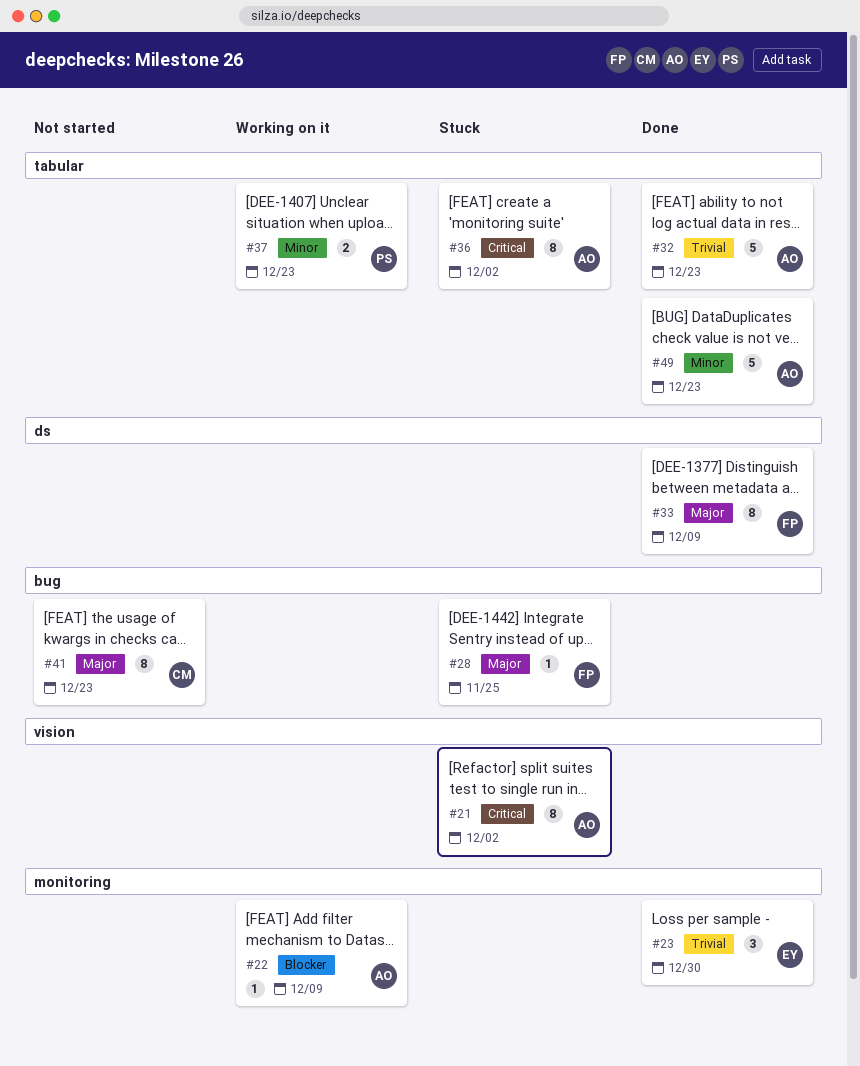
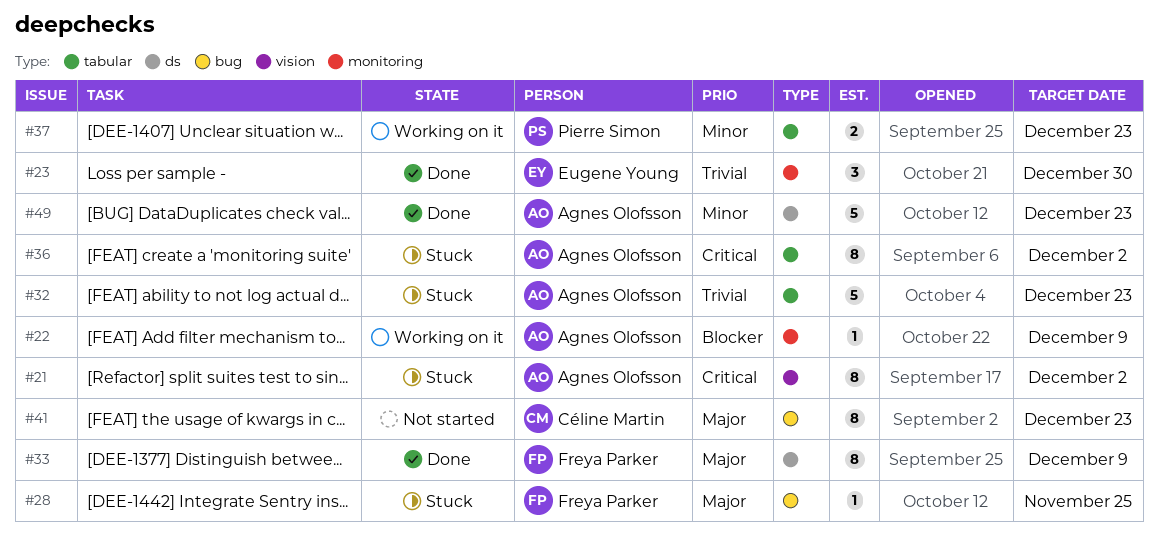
#32, status: Done -> Stuck
#49, label: tabular -> ds

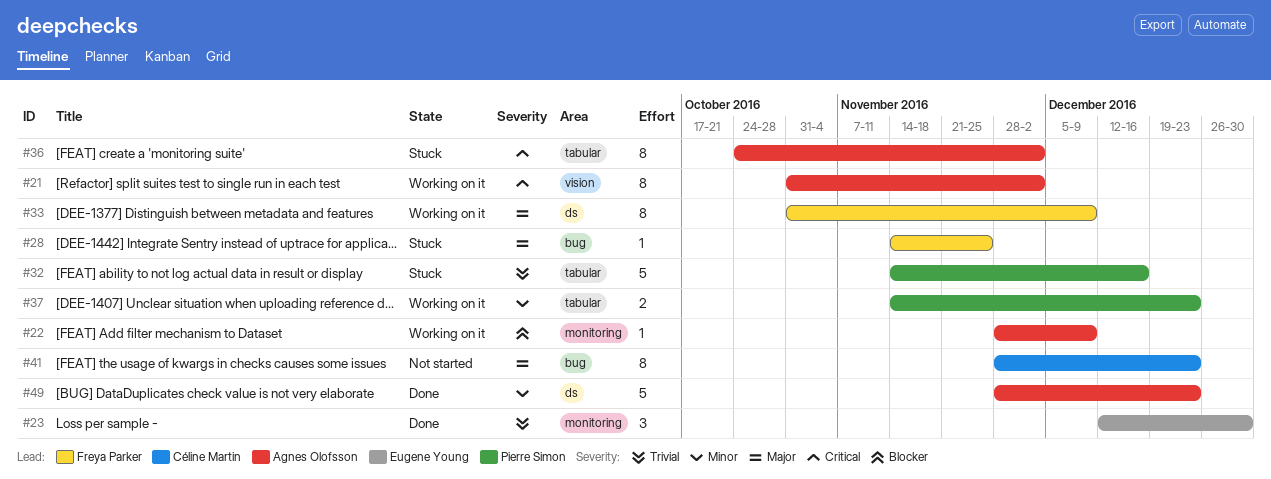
#21, status: Stuck -> Working on it
#32, owner: Agnes Olofsson -> Pierre Simon
#32, due: Dec 23 -> Dec 16
#33, status: Done -> Working on it

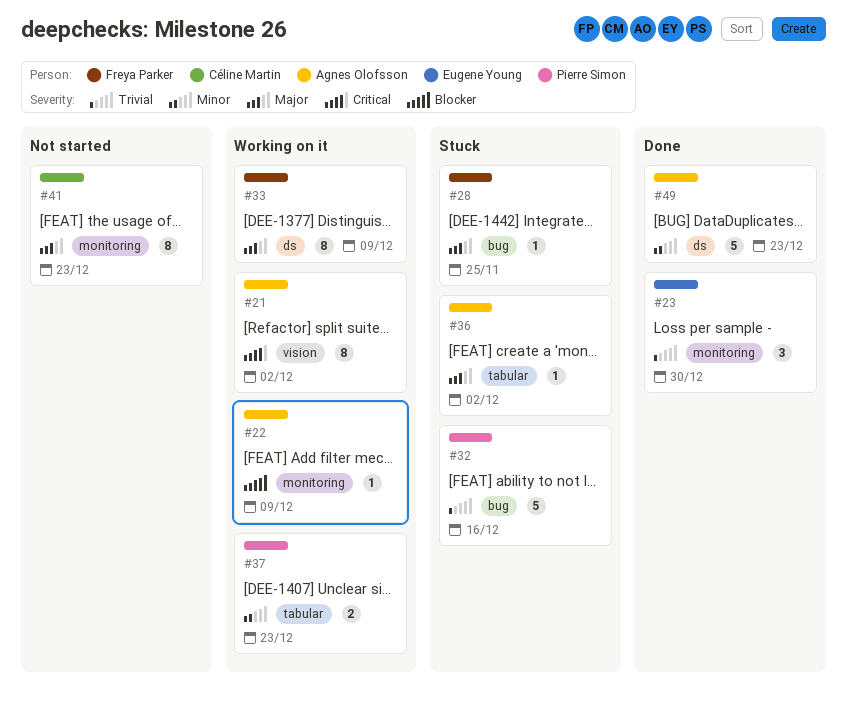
#32, label: tabular -> bug
#36, priority: Critical -> Major
#36, estimate: 8 -> 1
#41, label: bug -> monitoring

